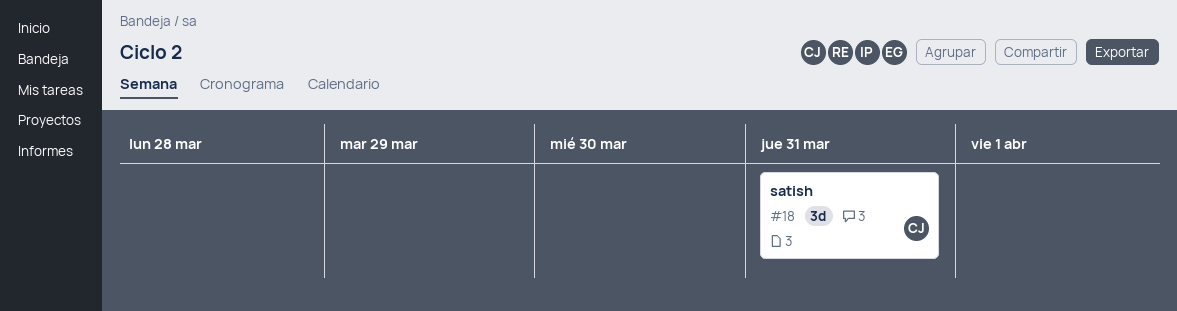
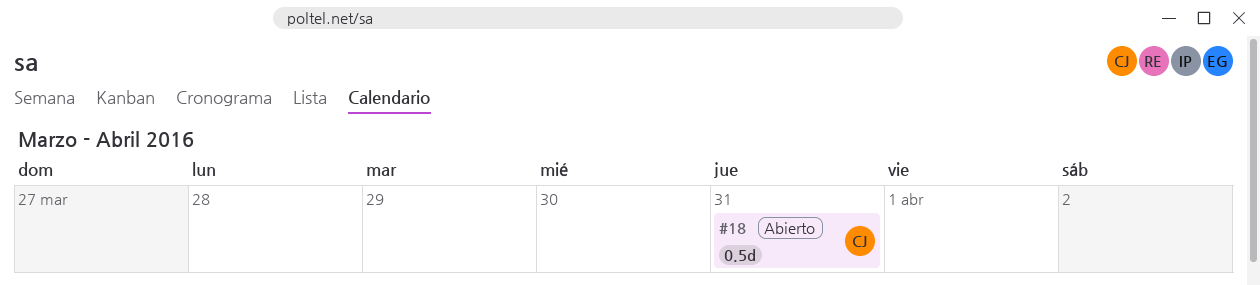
#18, estimate: 3d -> 0.5d

